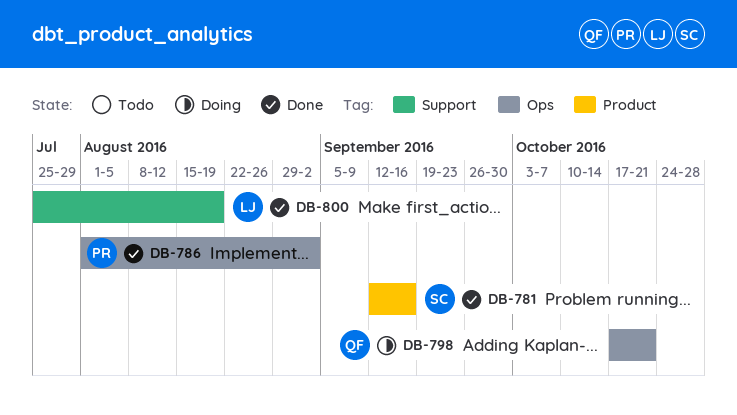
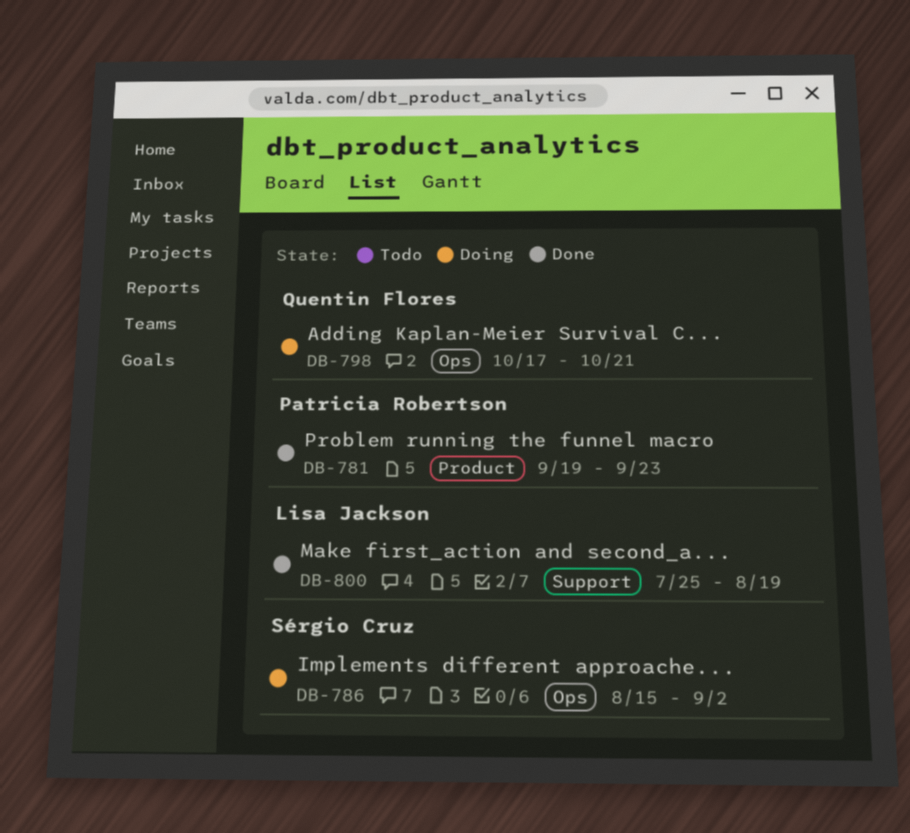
DB-781, owner: Sérgio Cruz -> Patricia Robertson
DB-781, start: Sep 12 -> Sep 19
DB-781, due: Sep 16 -> Sep 23
DB-786, status: Done -> Doing
DB-786, owner: Patricia Robertson -> Sérgio Cruz
DB-786, start: Aug 1 -> Aug 15

